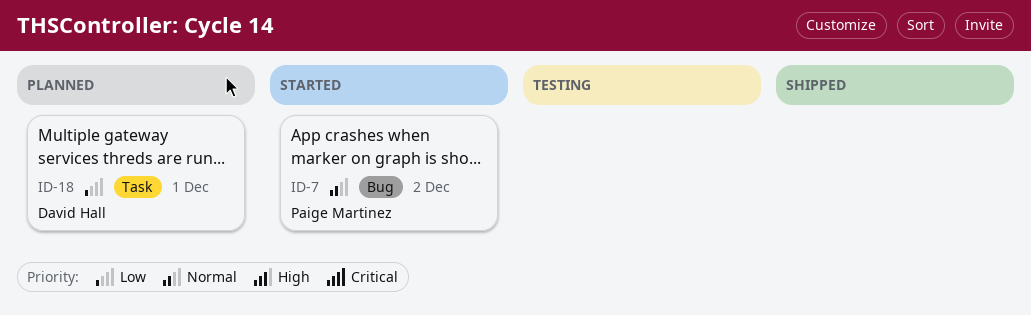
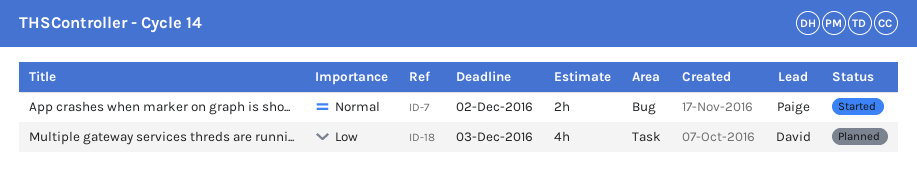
ID-18, due: Dec 1 -> Dec 3

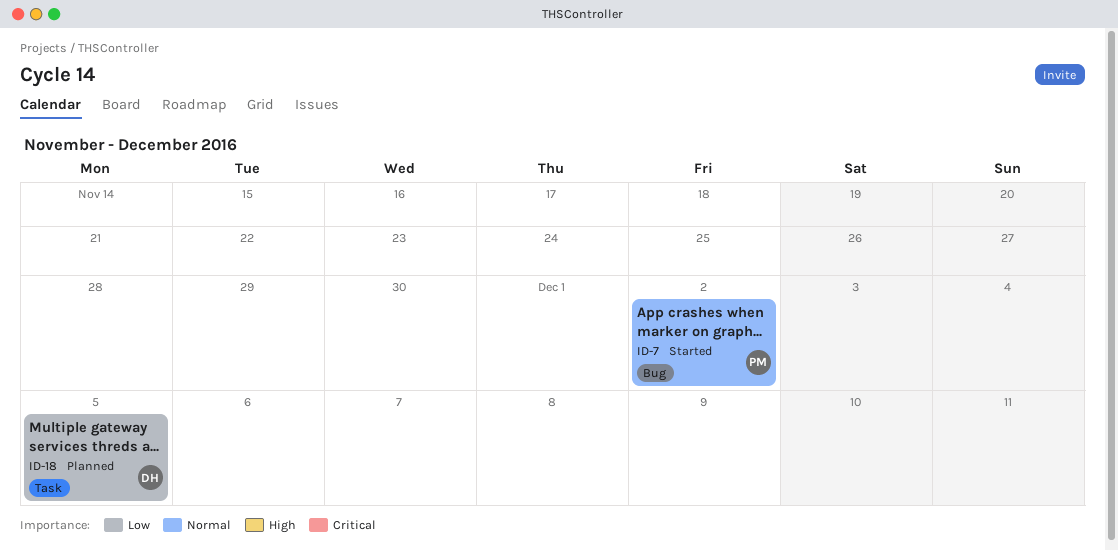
ID-18, due: Dec 3 -> Dec 5

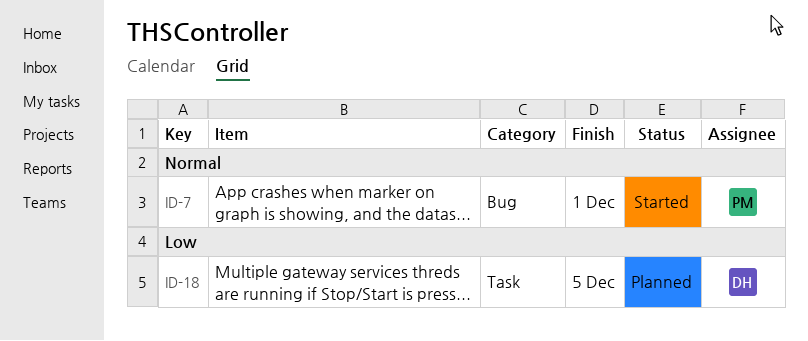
ID-7, due: Dec 2 -> Dec 1

